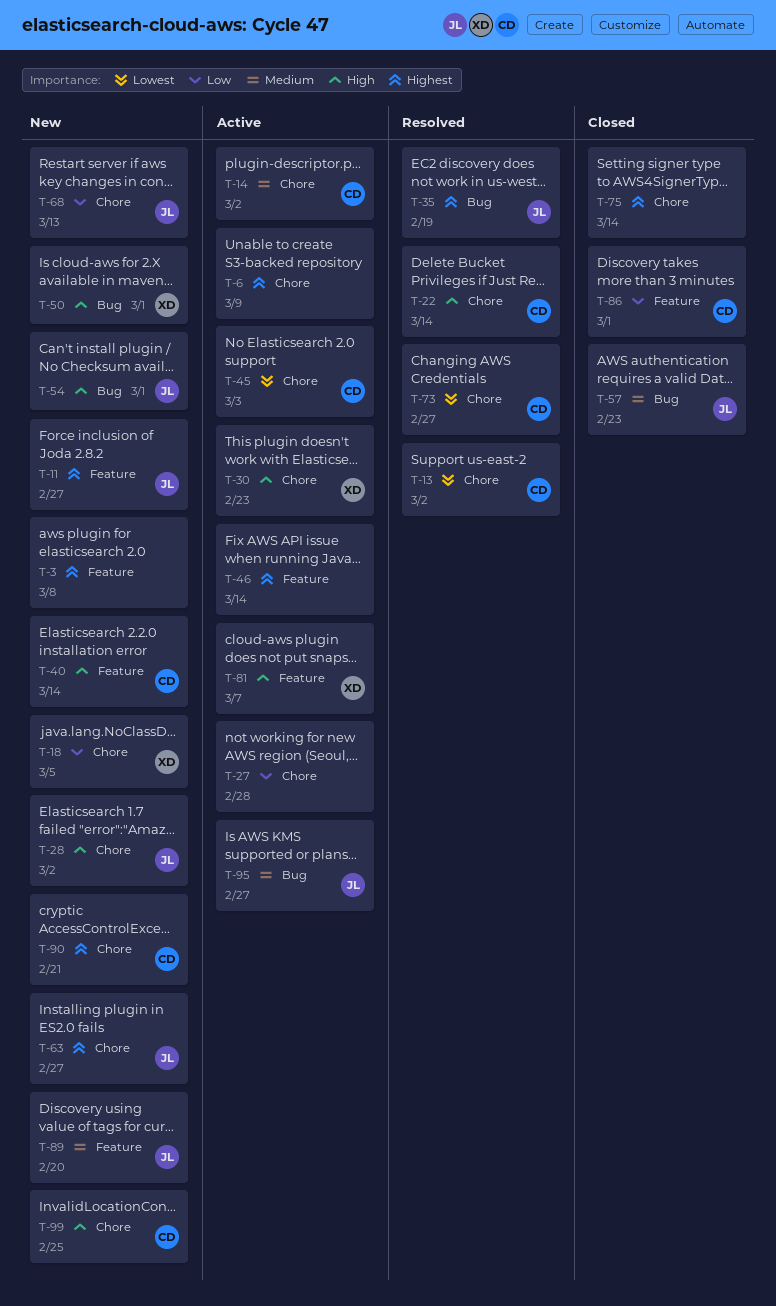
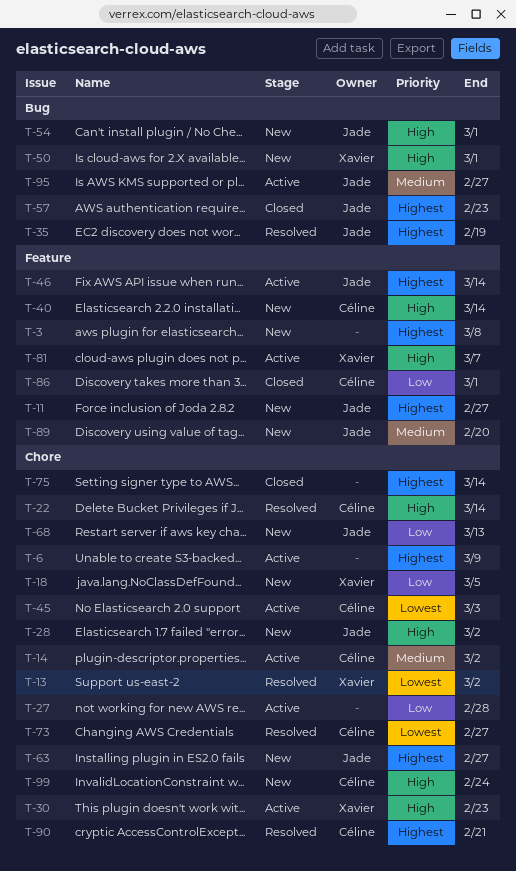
T-13, owner: Céline -> Xavier
T-46, owner: none -> Jade
T-57, priority: Medium -> Highest
T-90, status: New -> Resolved
T-99, due: Feb 25 -> Feb 24

